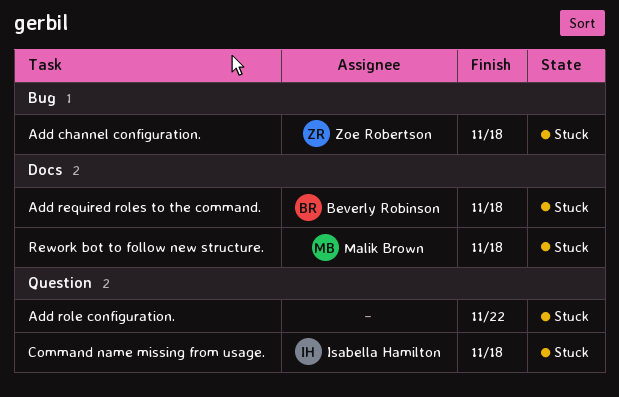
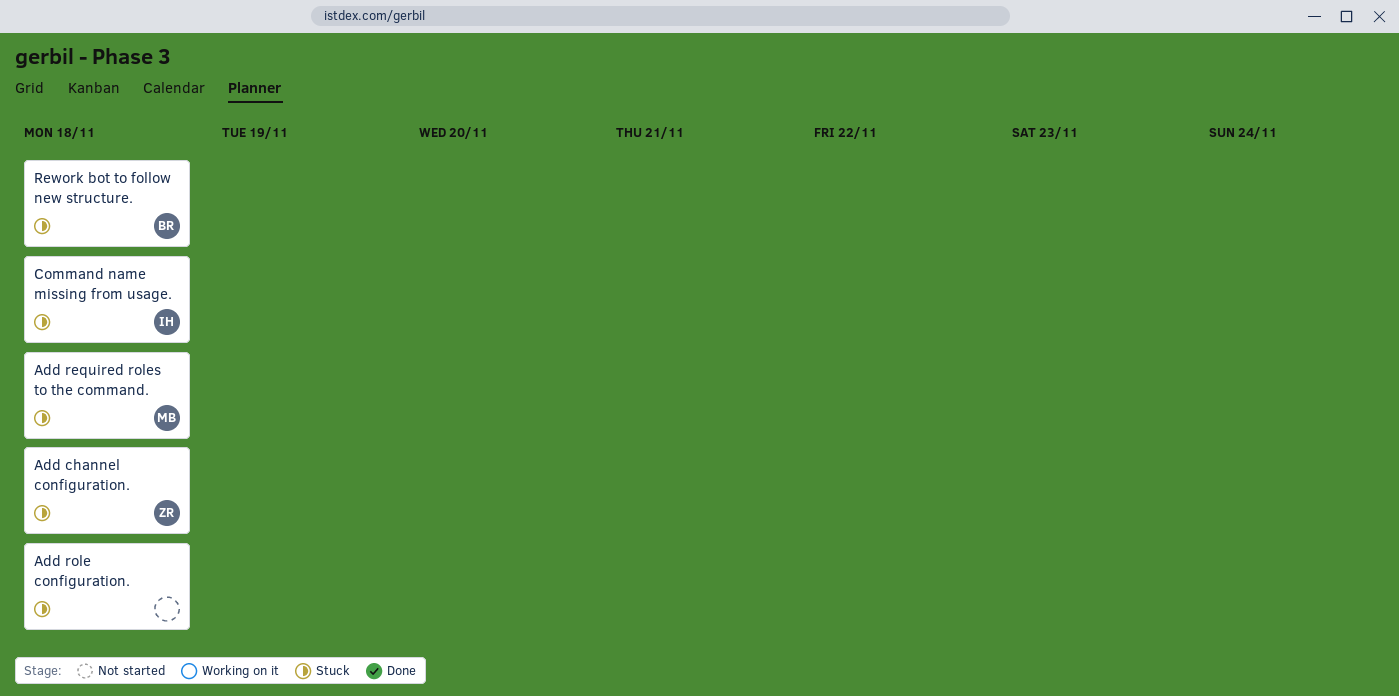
Add required roles to the command., owner: Beverly Robinson -> Malik Brown
Add role configuration., due: Nov 22 -> Nov 18
Rework bot to follow new structure., owner: Malik Brown -> Beverly Robinson

